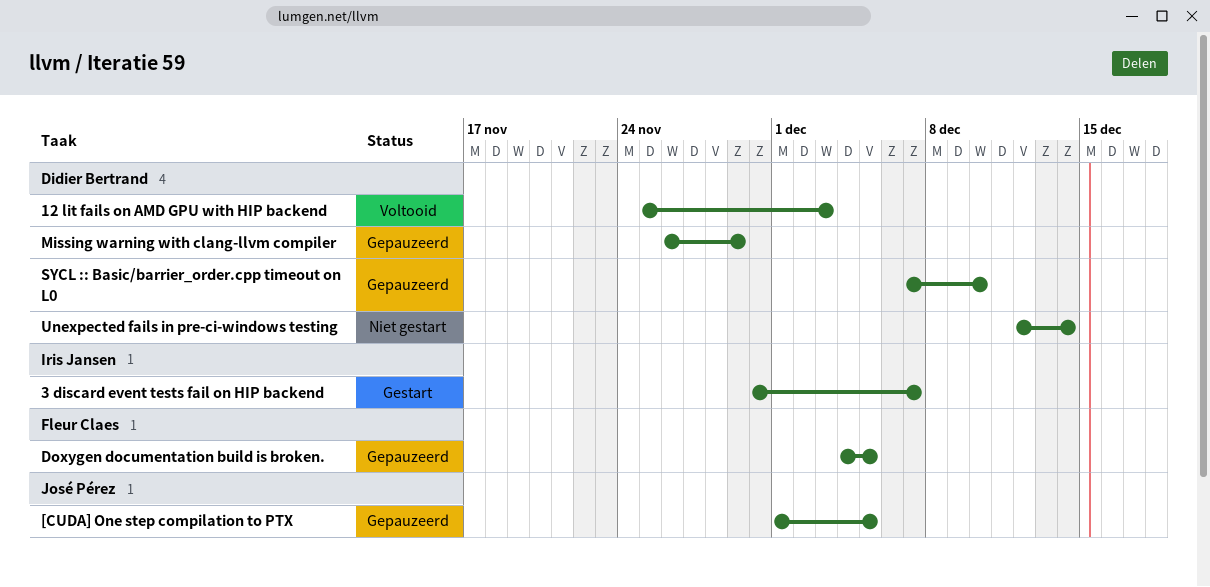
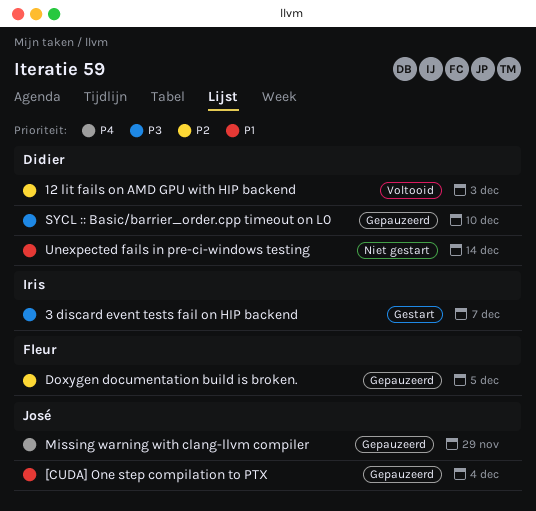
[CUDA] One step compilation to PTX, due: Dec 5 -> Dec 4
Missing warning with clang-llvm compiler, owner: Didier Bertrand -> José Pérez

